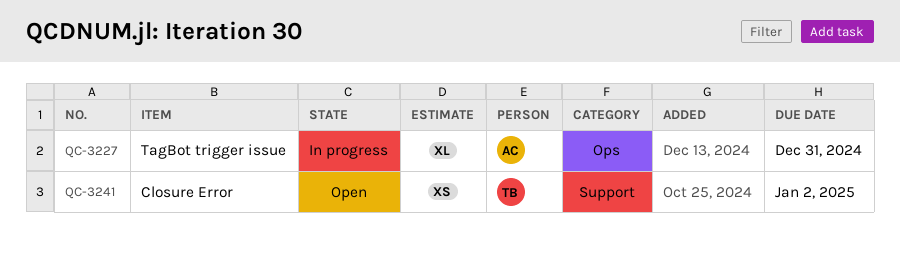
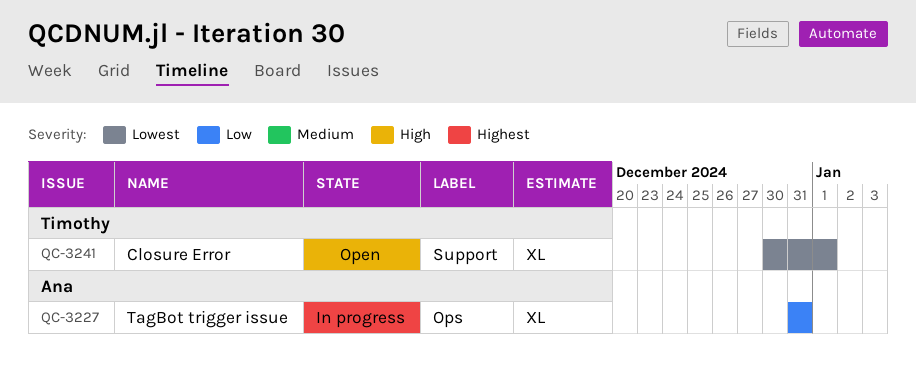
QC-3241, estimate: XS -> XL
QC-3241, due: Jan 2 -> Jan 1

